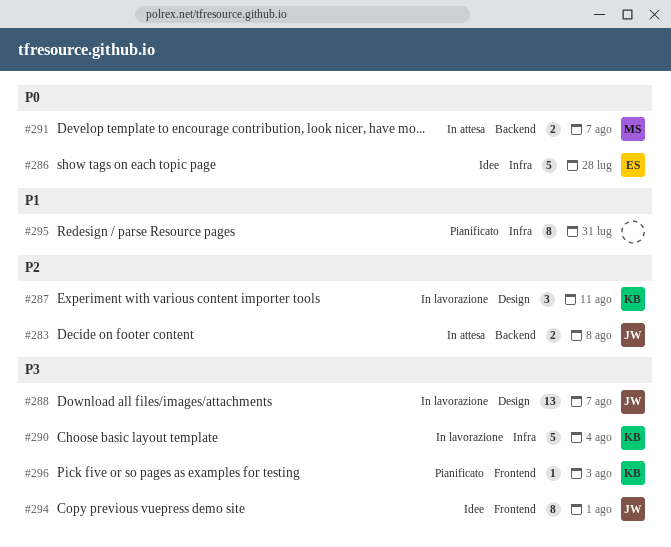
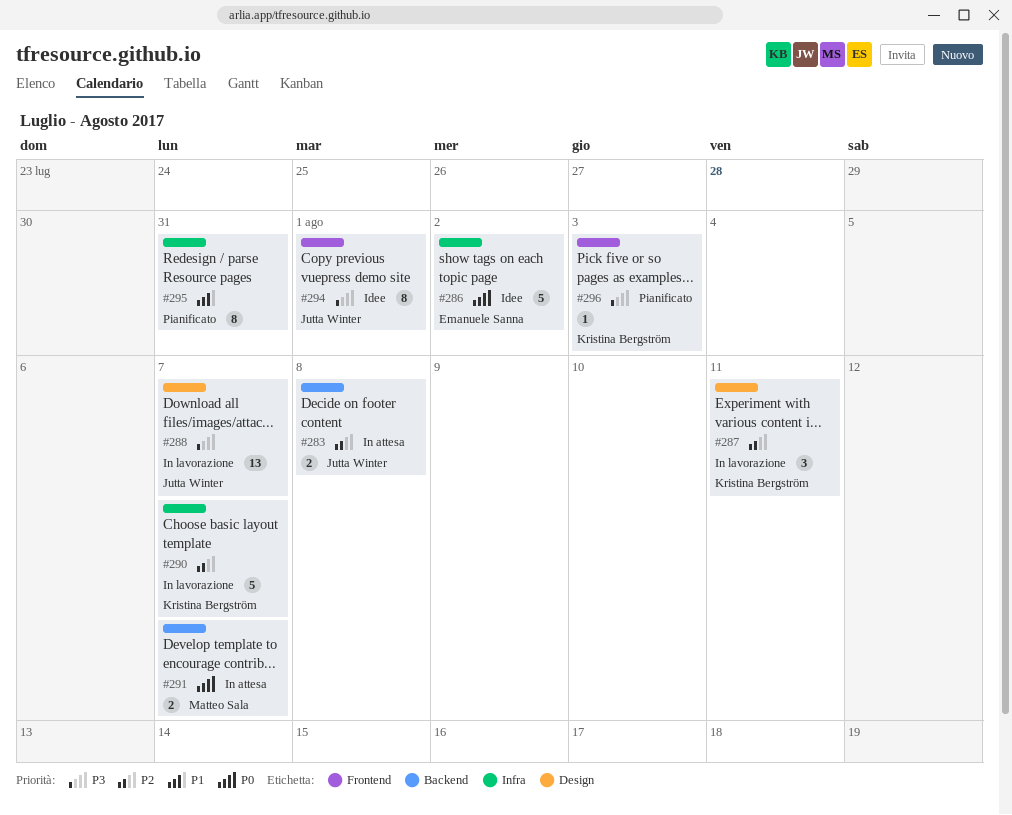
#286, due: Jul 28 -> Aug 2
#290, priority: P3 -> P2
#290, due: Aug 4 -> Aug 7

